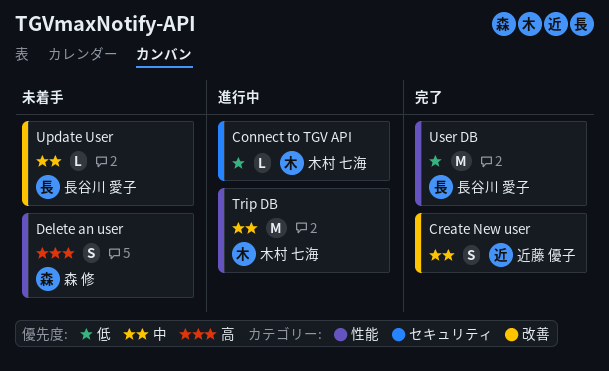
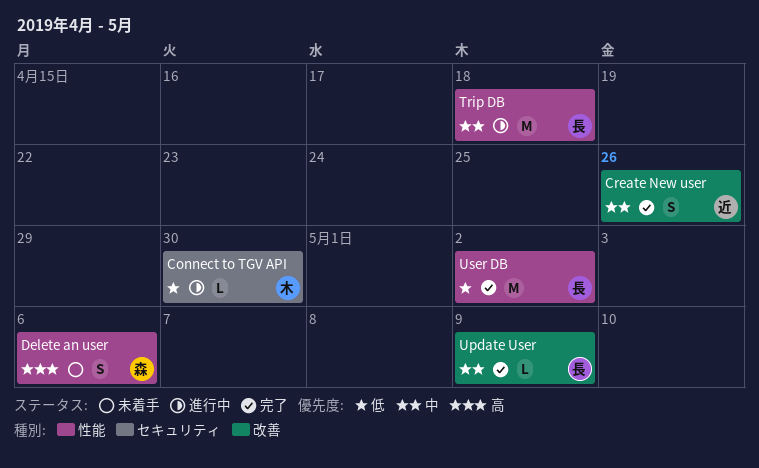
Trip DB, owner: 木村 七海 -> 長谷川 愛子
Update User, status: 未着手 -> 完了

